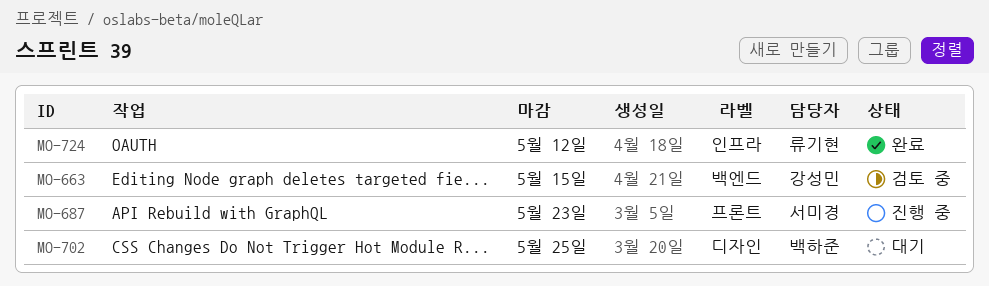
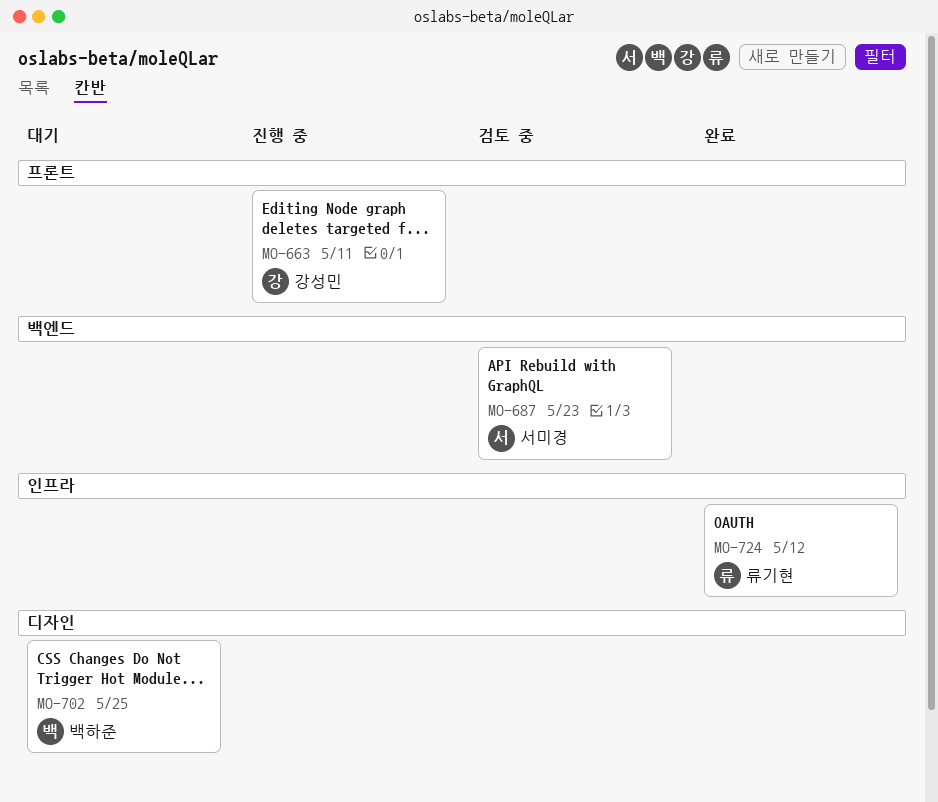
MO-663, status: 검토 중 -> 진행 중
MO-663, label: 백엔드 -> 프론트
MO-663, due: May 15 -> May 11
MO-687, status: 진행 중 -> 검토 중
MO-687, label: 프론트 -> 백엔드

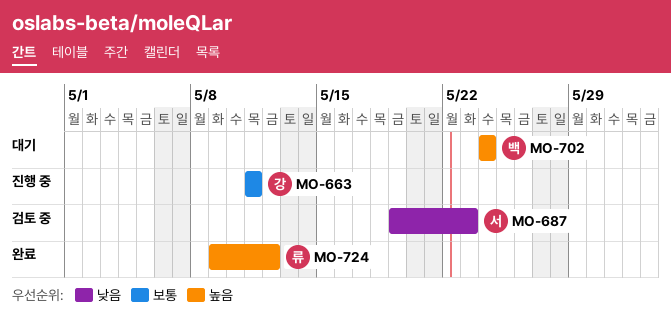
MO-702, due: May 25 -> May 24

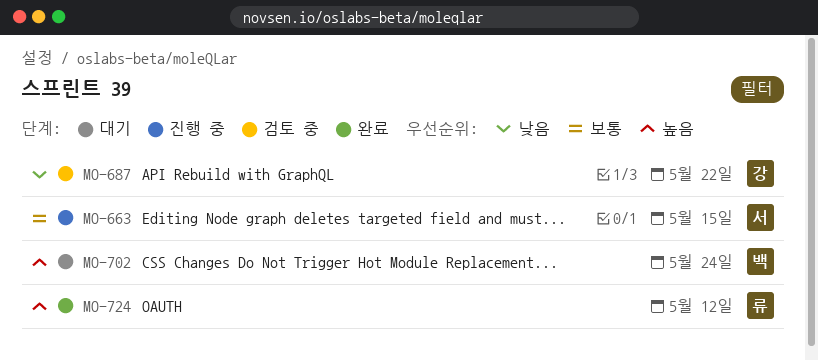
MO-663, owner: 강 -> 서
MO-663, due: May 11 -> May 15
MO-687, owner: 서 -> 강
MO-687, due: May 23 -> May 22

